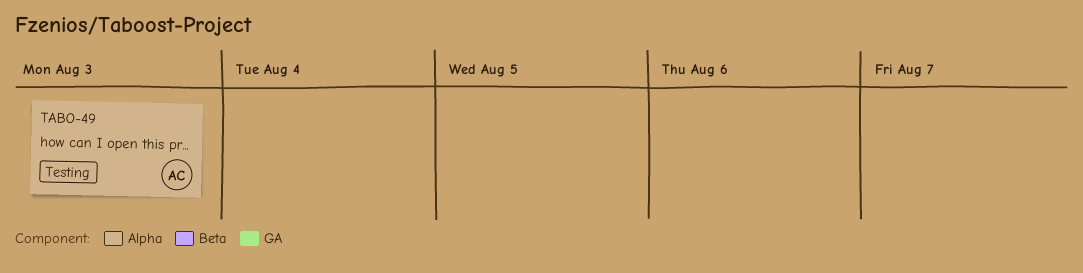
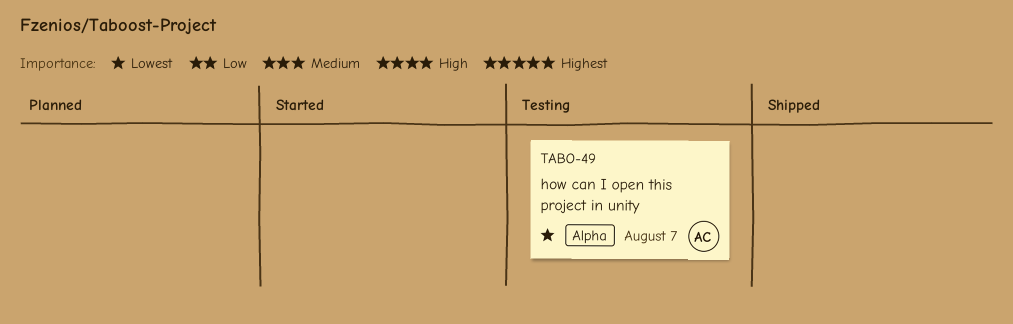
TABO-49, due: Aug 3 -> Aug 7

